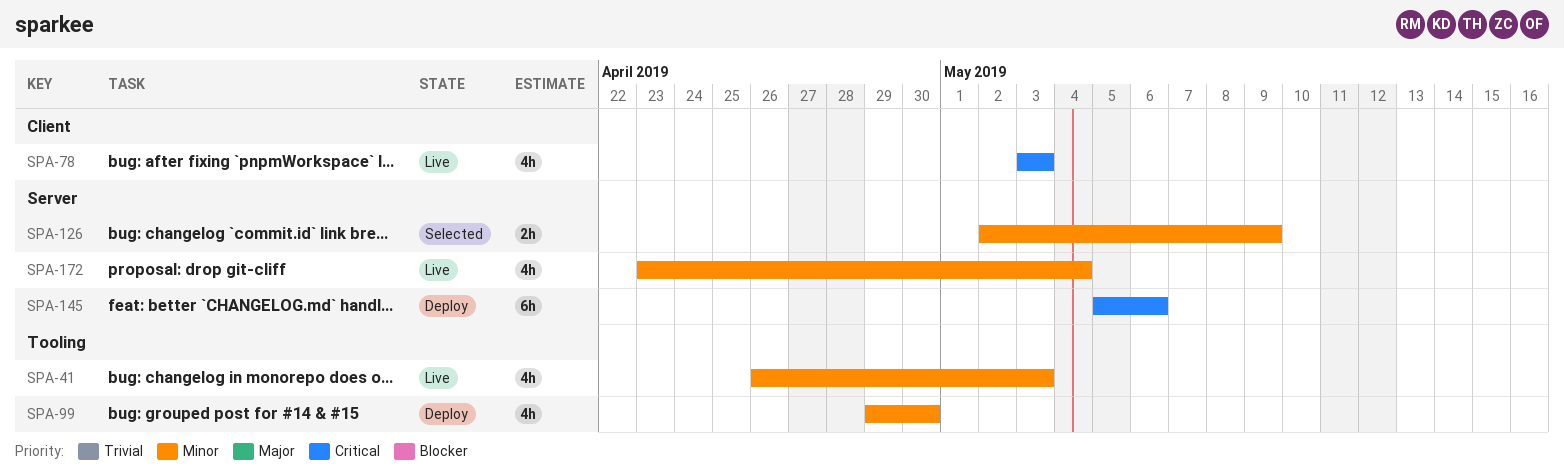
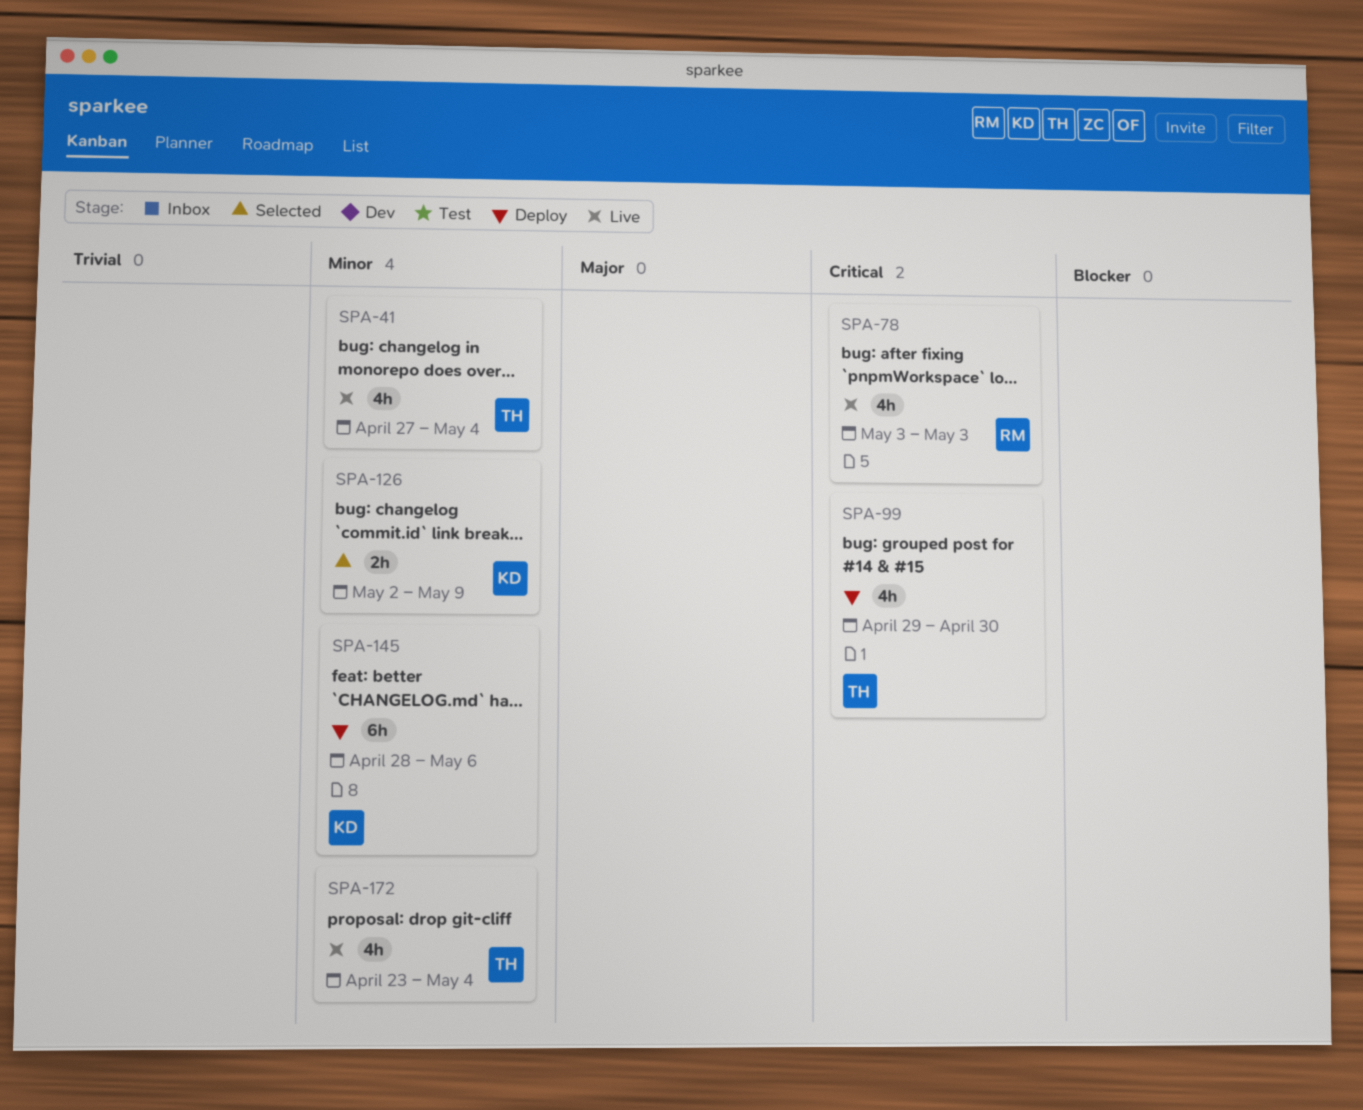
SPA-41, start: Apr 26 -> Apr 27
SPA-41, due: May 3 -> May 4
SPA-99, priority: Minor -> Critical
SPA-145, priority: Critical -> Minor
SPA-145, start: May 5 -> Apr 28

